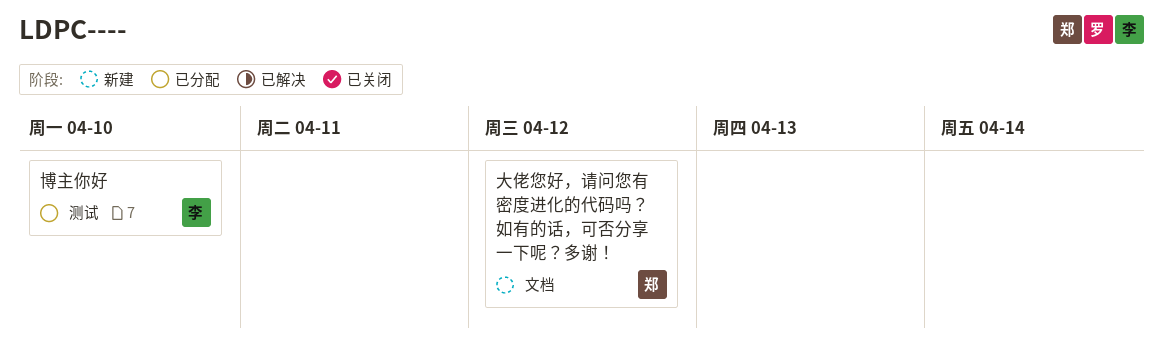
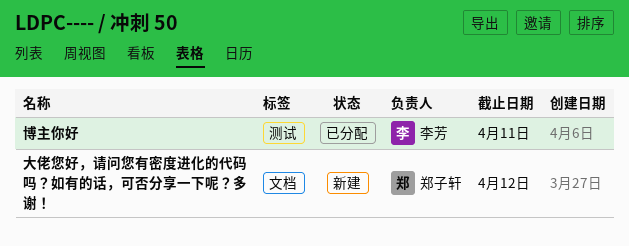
博主你好, due: Apr 10 -> Apr 11

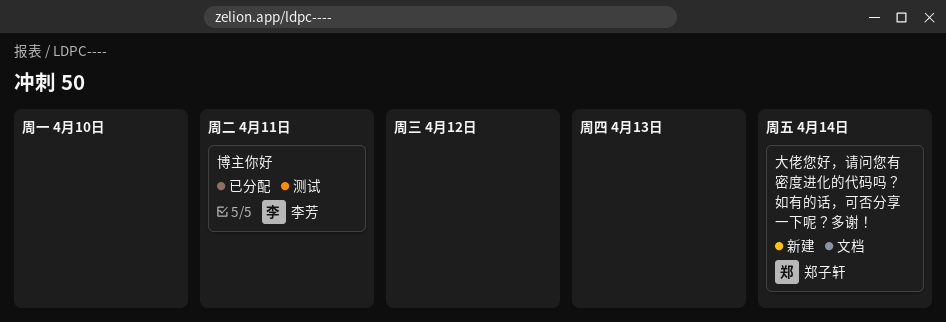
大佬您好，请问您有密度进化的代码吗？如有的话，可否分享一下呢？多谢！, due: Apr 12 -> Apr 14

